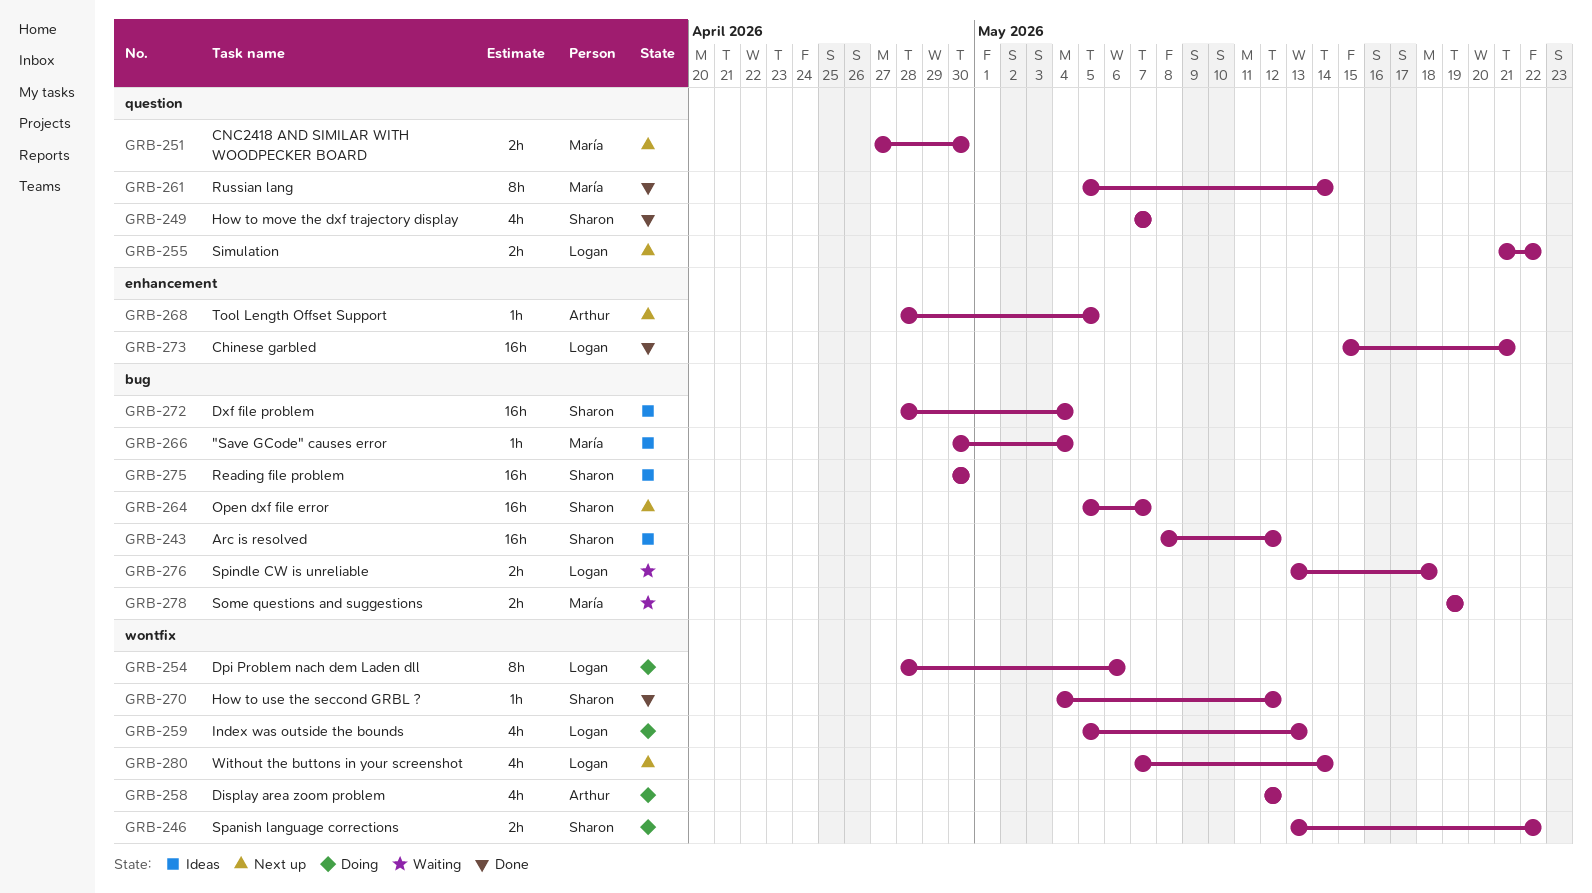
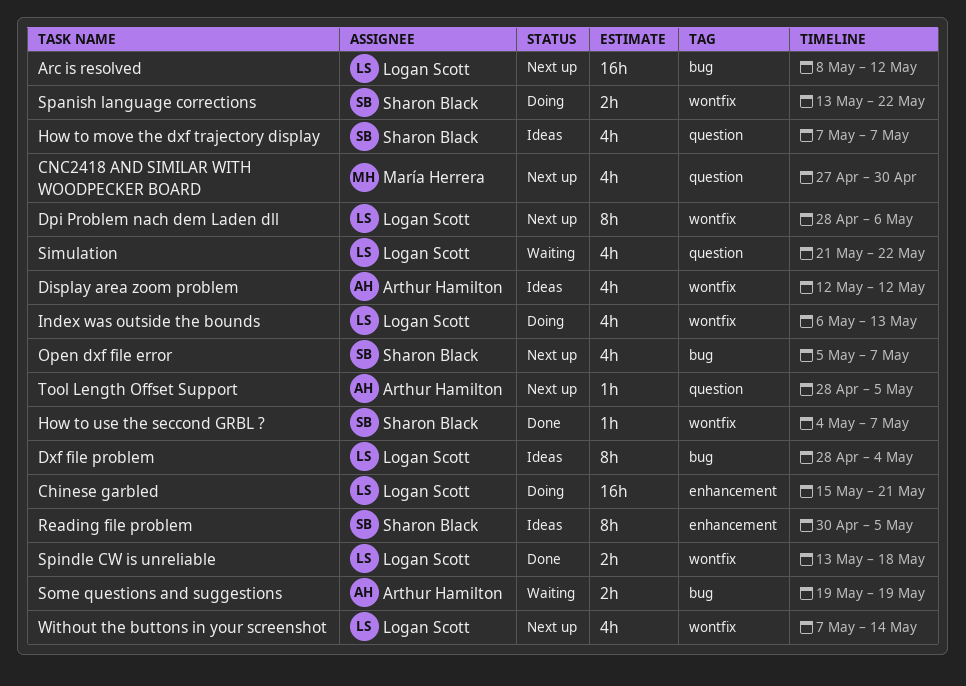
"Save GCode" causes error: present -> none
Arc is resolved, status: Ideas -> Next up
Arc is resolved, owner: Sharon Black -> Logan Scott
Chinese garbled, status: Done -> Doing
CNC2418 AND SIMILAR WITH WOODPECKER BOARD, estimate: 2h -> 4h
Display area zoom problem, status: Doing -> Ideas
Dpi Problem nach dem Laden dll, status: Doing -> Next up
Dxf file problem, owner: Sharon Black -> Logan Scott
Dxf file problem, estimate: 16h -> 8h
How to move the dxf trajectory display, status: Done -> Ideas
How to use the seccond GRBL ?, due: May 12 -> May 7
Index was outside the bounds, start: May 5 -> May 6
Open dxf file error, estimate: 16h -> 4h
Reading file problem, label: bug -> enhancement
Reading file problem, estimate: 16h -> 8h
Reading file problem, due: Apr 30 -> May 5
Russian lang: present -> none
Simulation, status: Next up -> Waiting
Simulation, estimate: 2h -> 4h
Some questions and suggestions, owner: María Herrera -> Arthur Hamilton
Spindle CW is unreliable, status: Waiting -> Done
Spindle CW is unreliable, label: bug -> wontfix
Tool Length Offset Support, label: enhancement -> question

